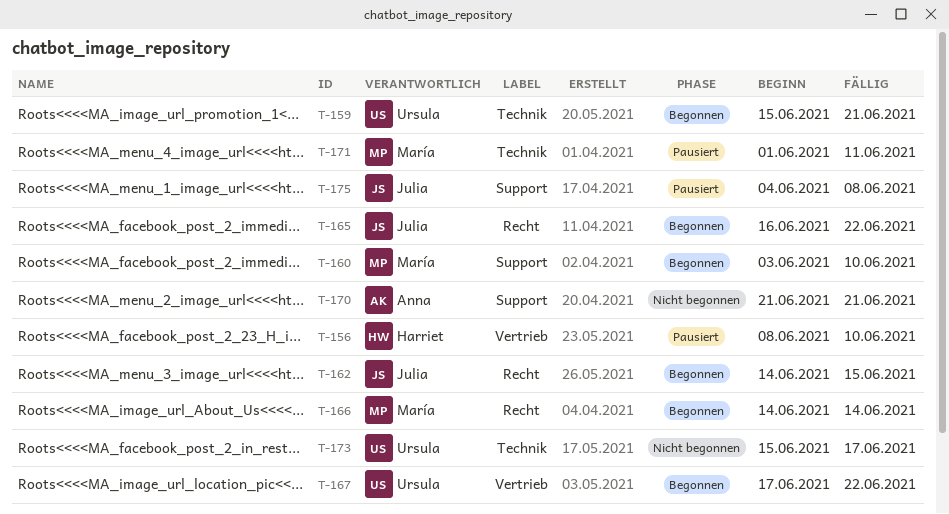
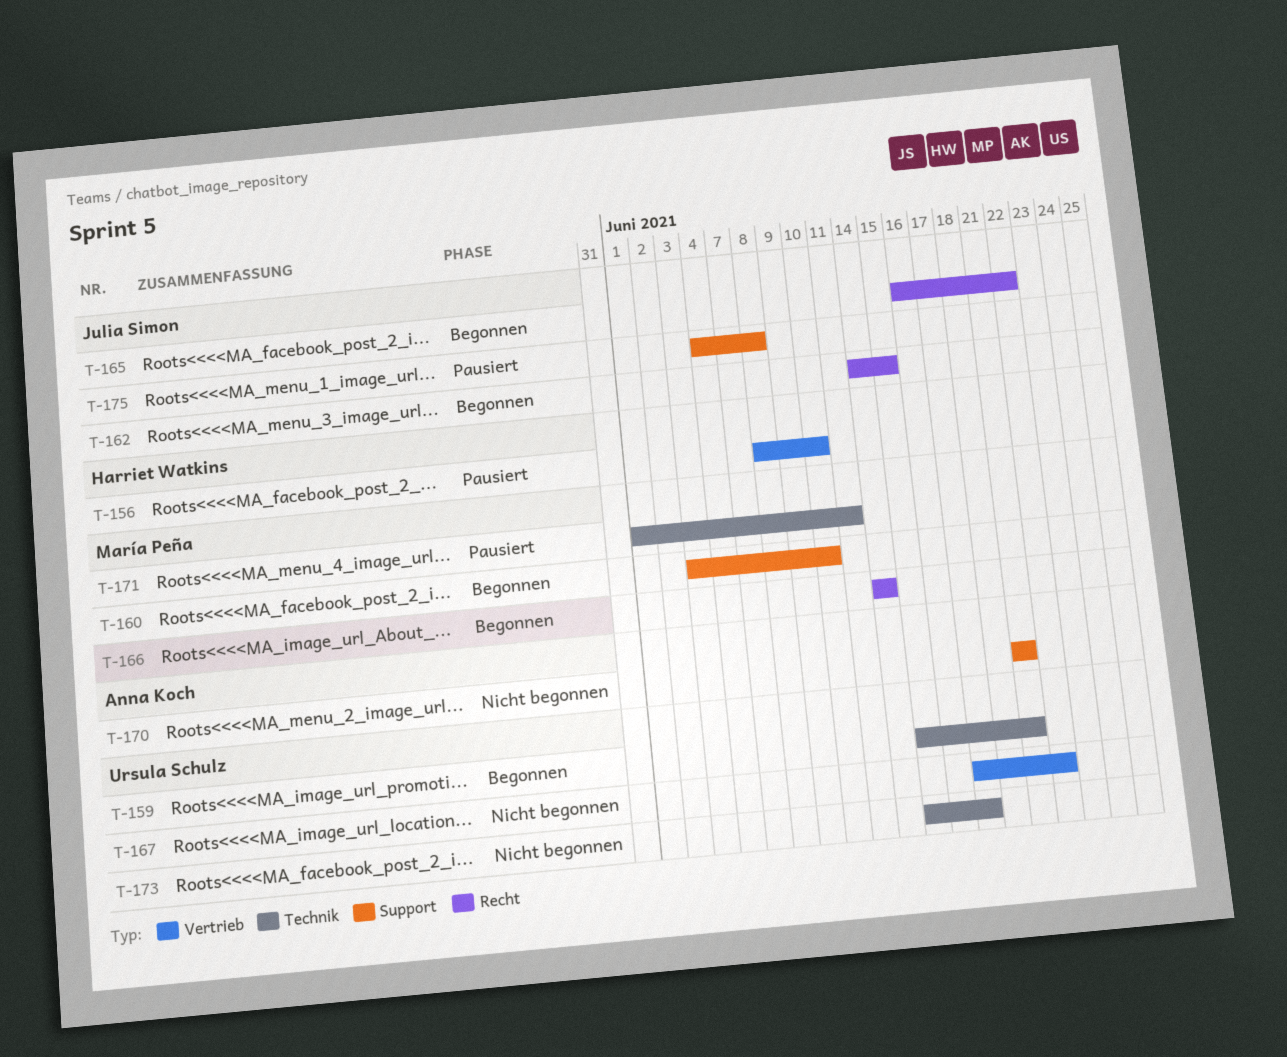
T-167, status: Begonnen -> Nicht begonnen

